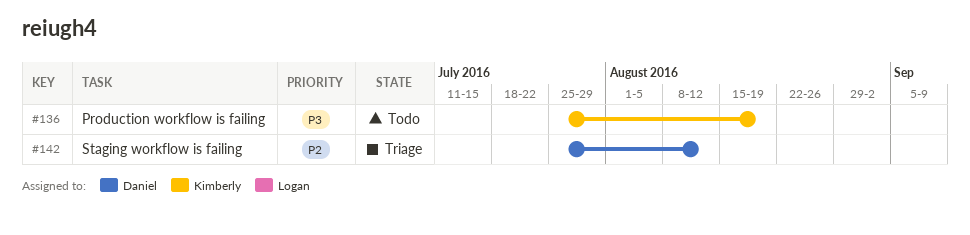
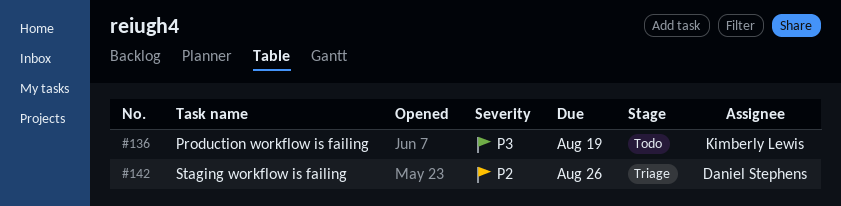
#142, due: Aug 12 -> Aug 26

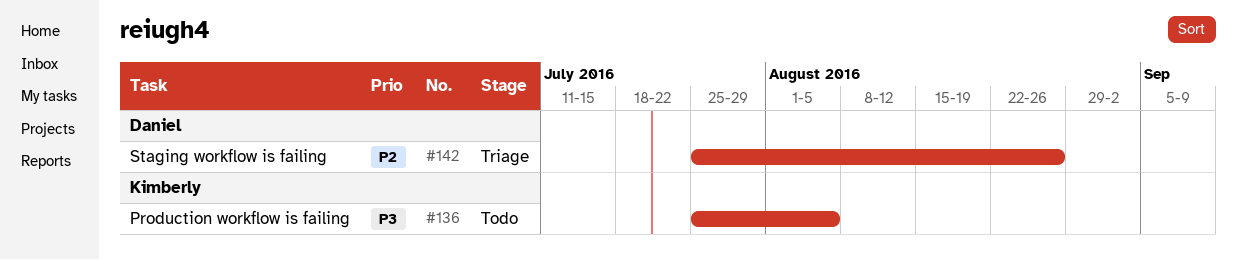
#136, due: Aug 19 -> Aug 5

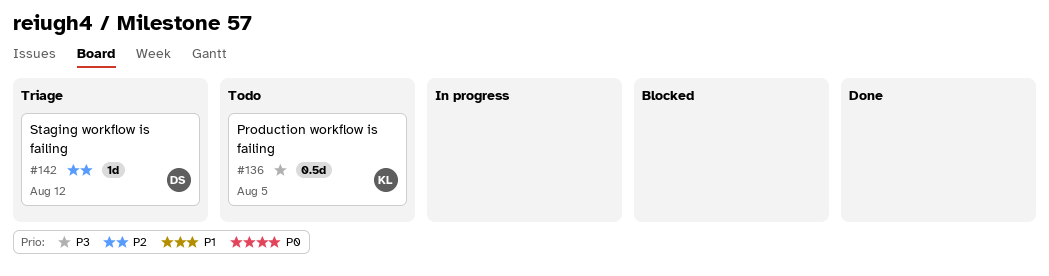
#142, due: Aug 26 -> Aug 12

